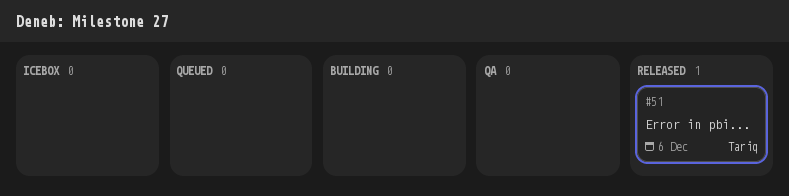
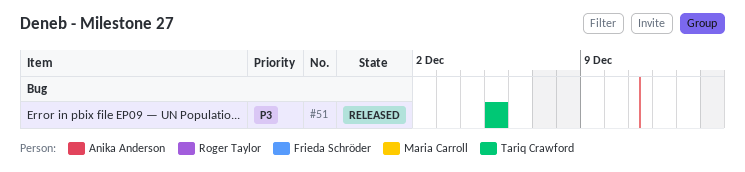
#51, due: Dec 6 -> Dec 5

